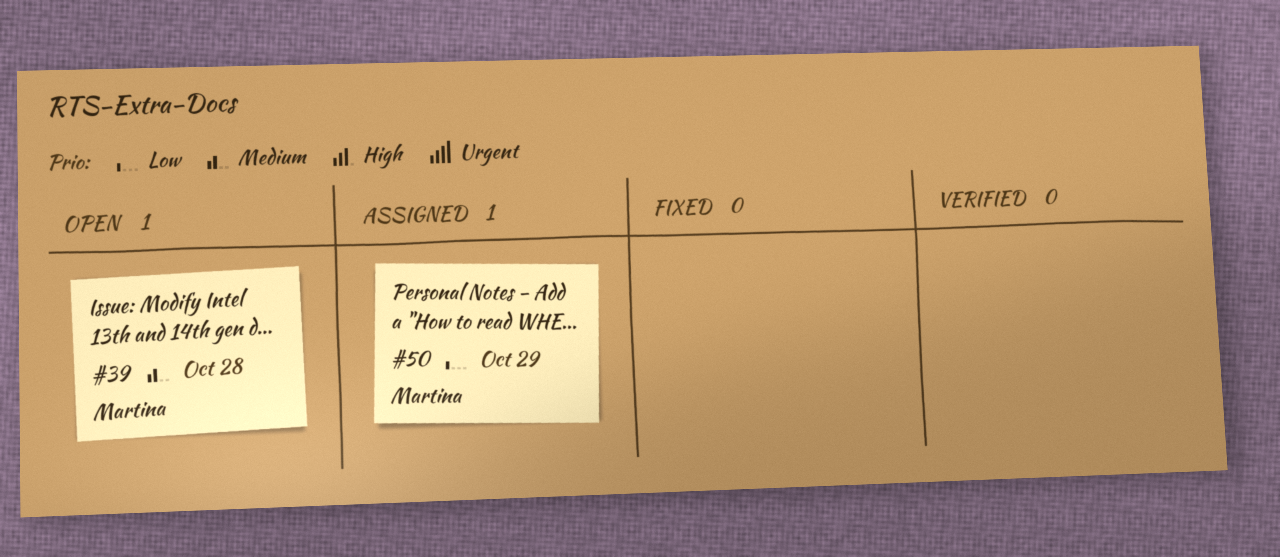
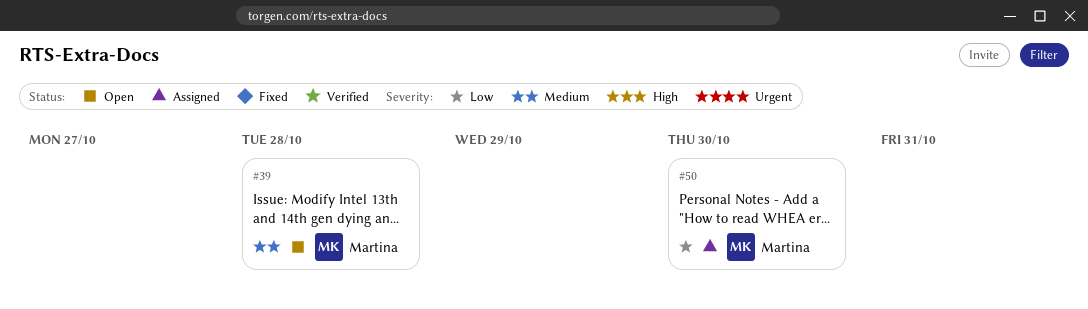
#50, due: Oct 29 -> Oct 30

